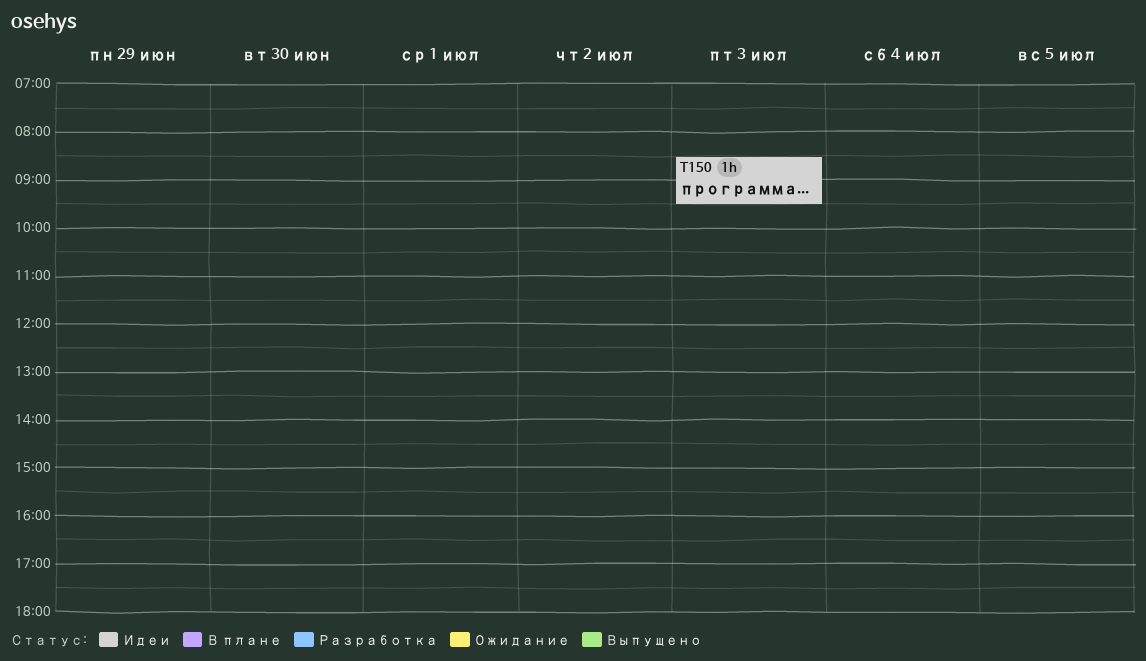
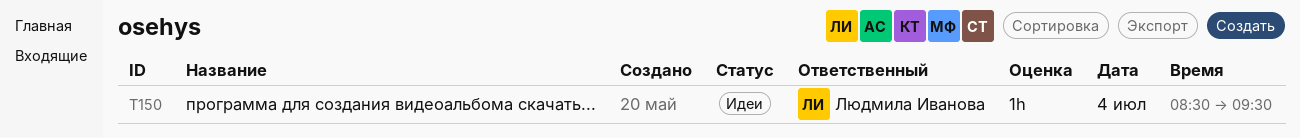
T150, day: Jul 3 -> Jul 4

